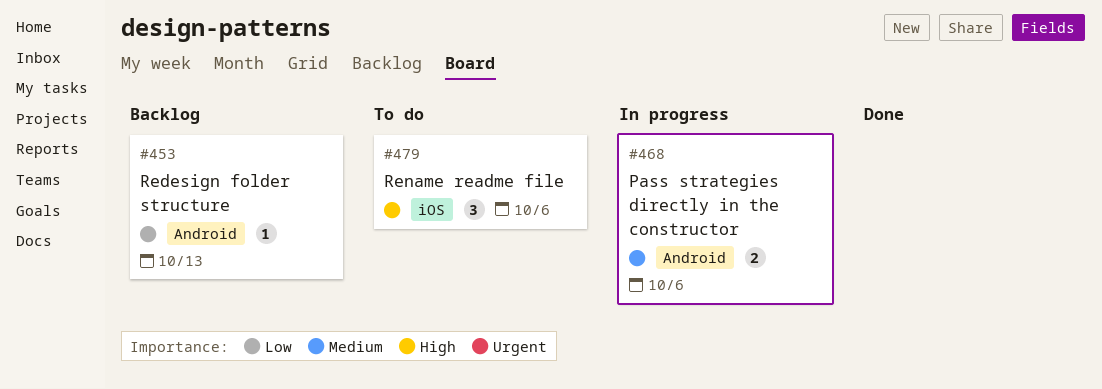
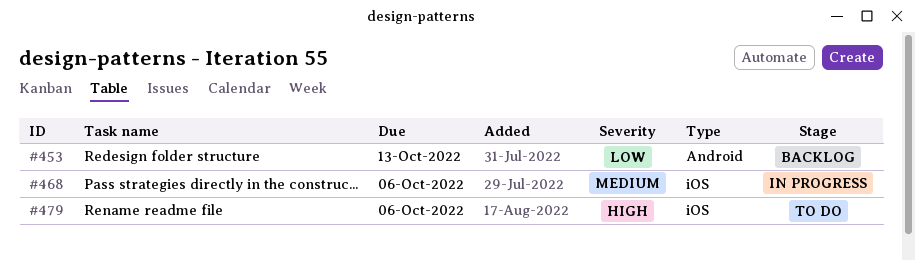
#468, label: Android -> iOS

